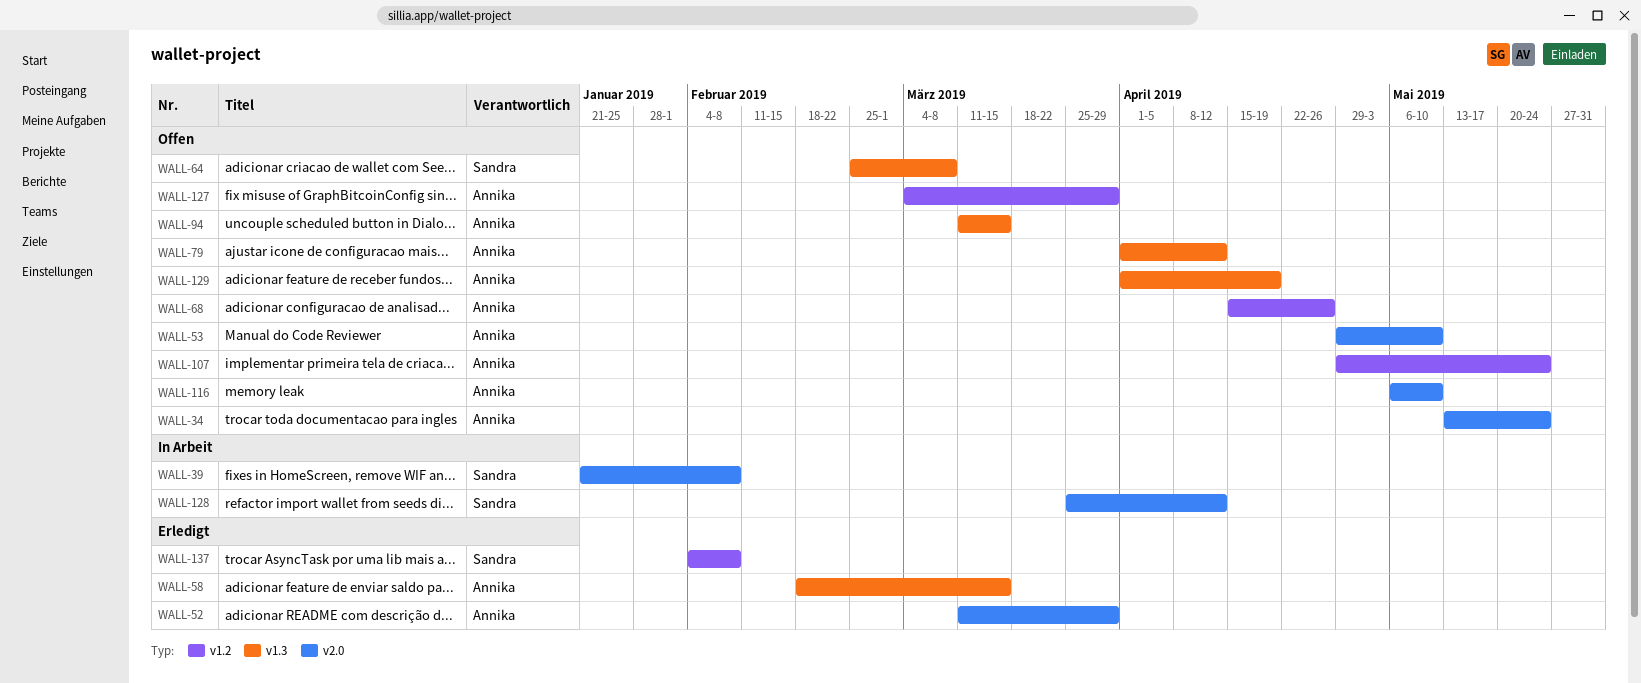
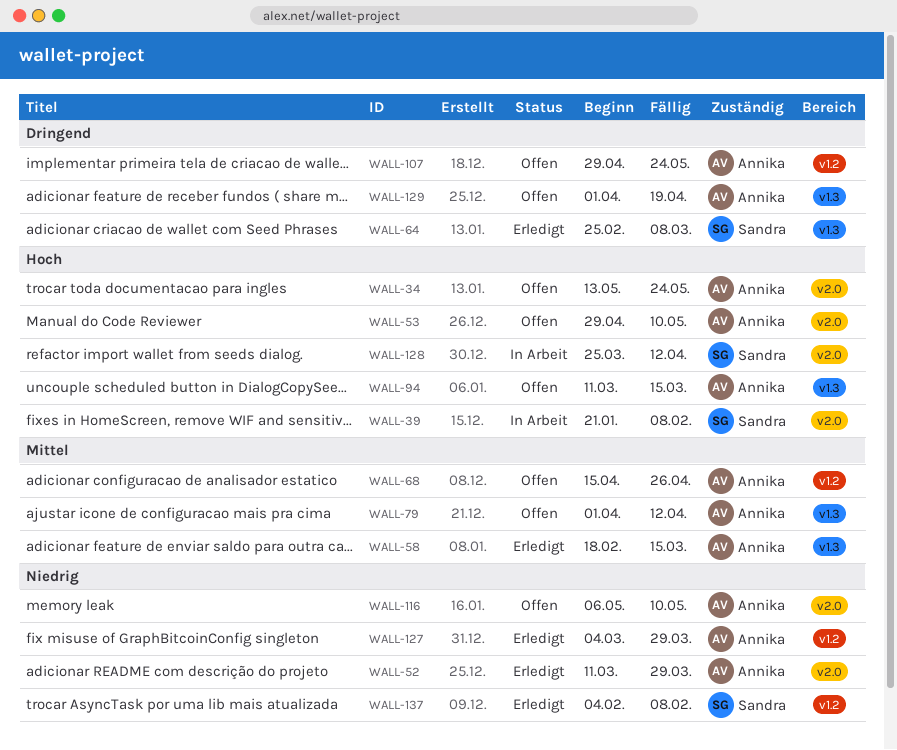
WALL-64, status: Offen -> Erledigt
WALL-127, status: Offen -> Erledigt

